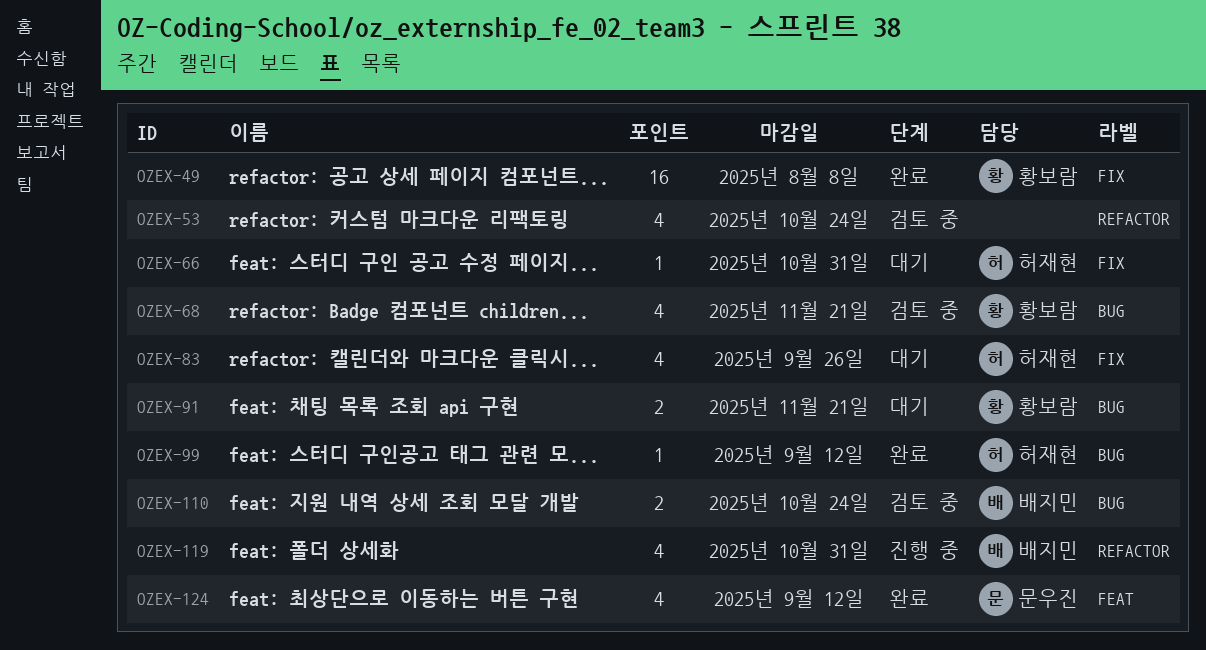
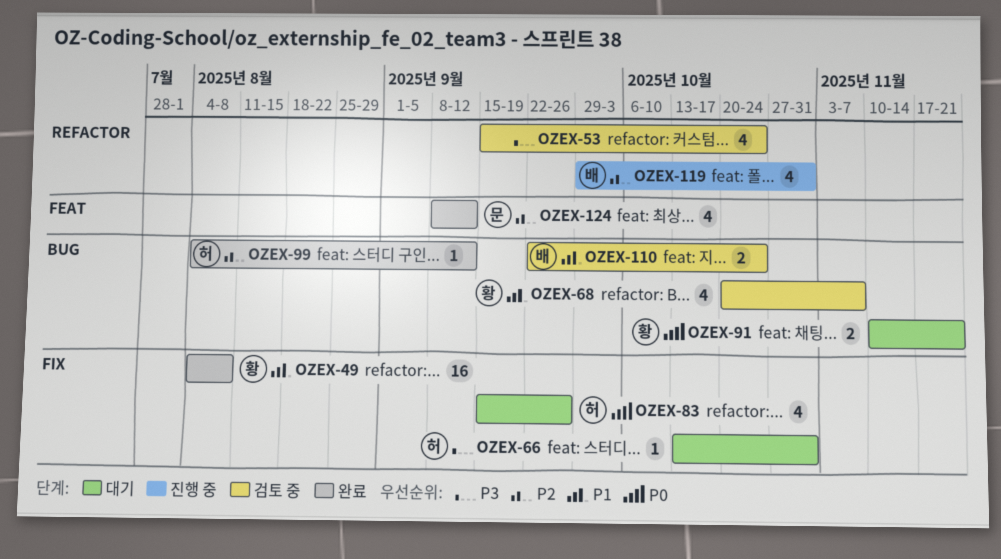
OZEX-68, due: Nov 21 -> Nov 7

